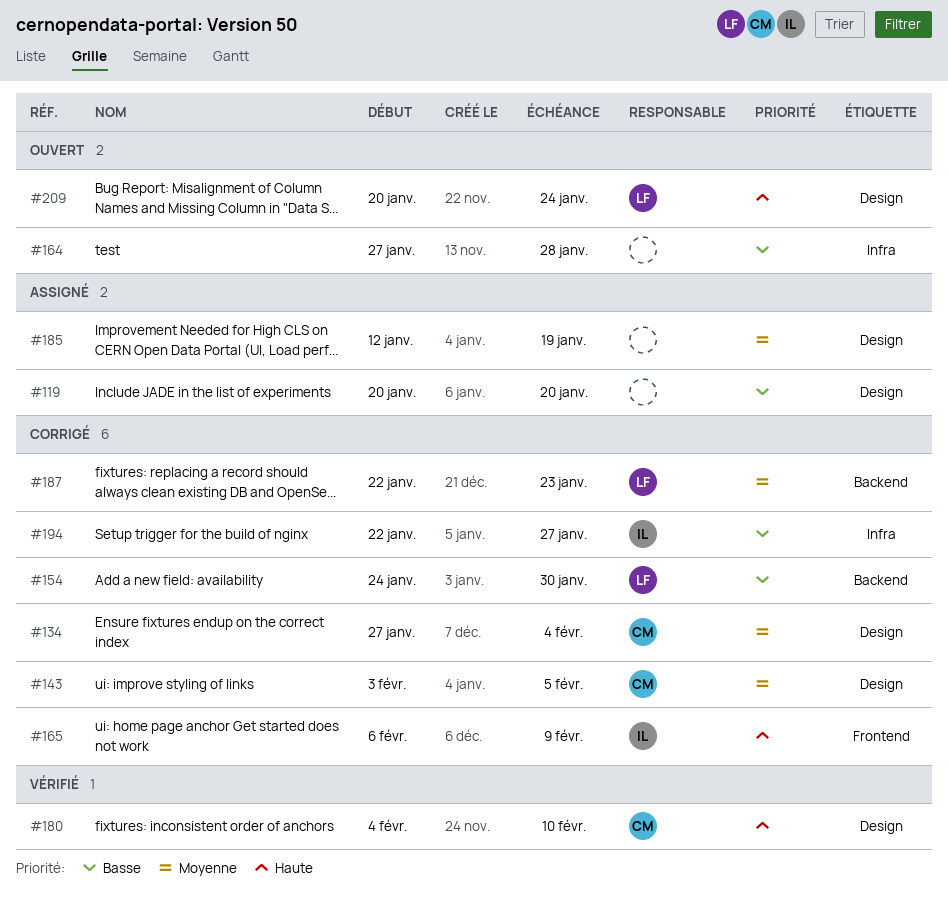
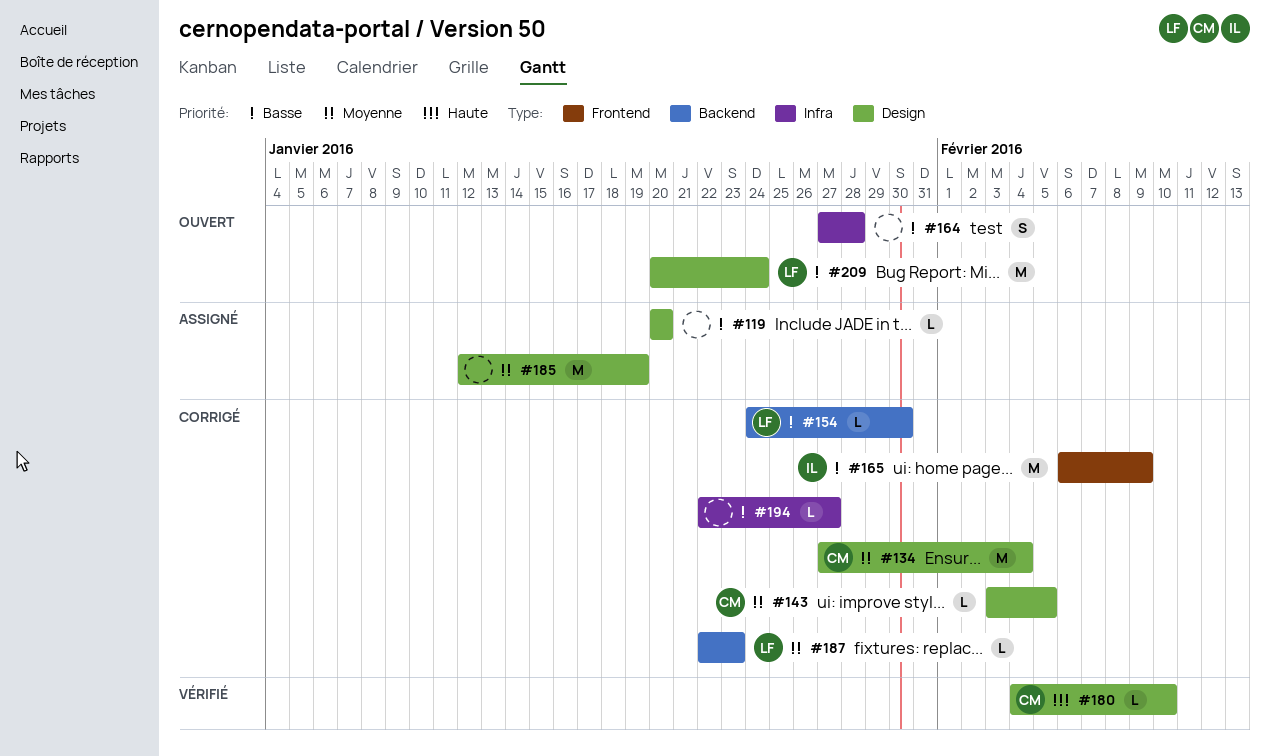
#165, priority: Haute -> Basse
#194, owner: IL -> none
#209, priority: Haute -> Basse

